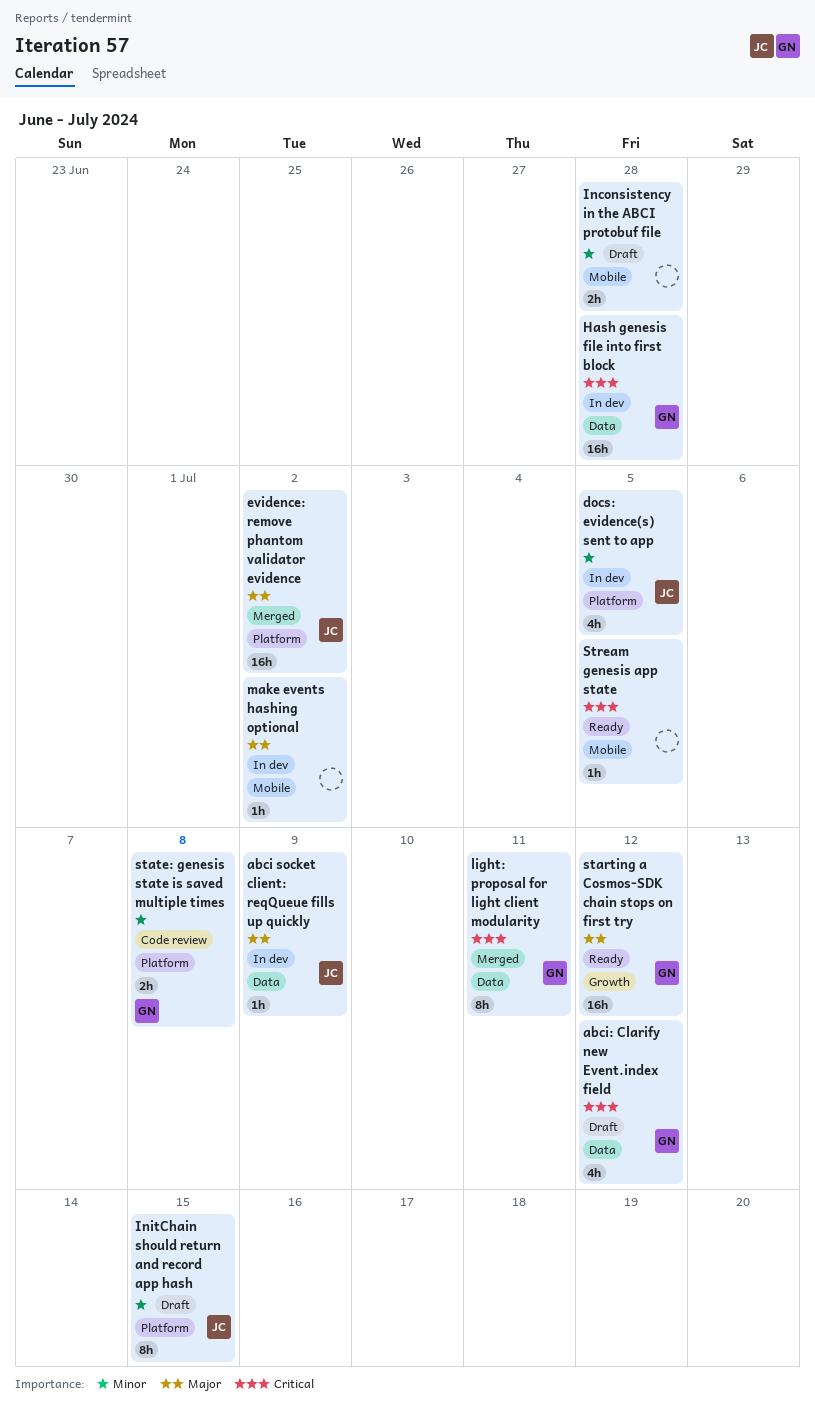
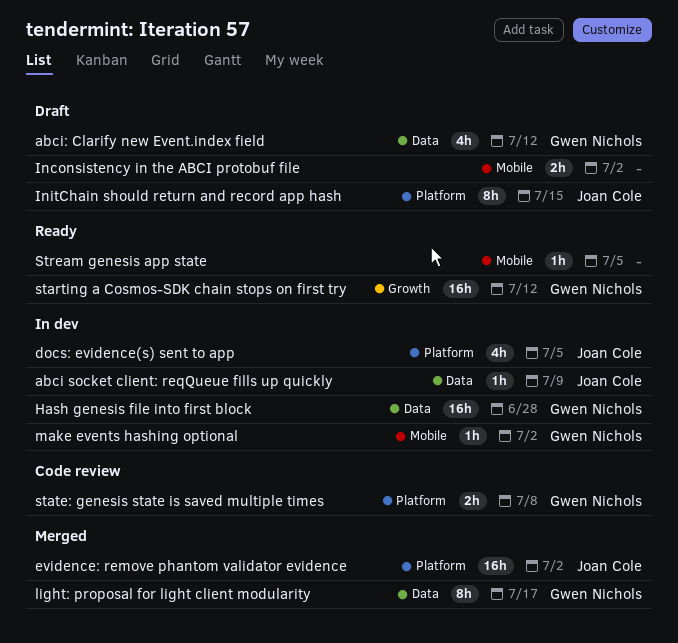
Inconsistency in the ABCI protobuf file, due: Jun 28 -> Jul 2
light: proposal for light client modularity, due: Jul 11 -> Jul 17
make events hashing optional, owner: none -> Gwen Nichols

